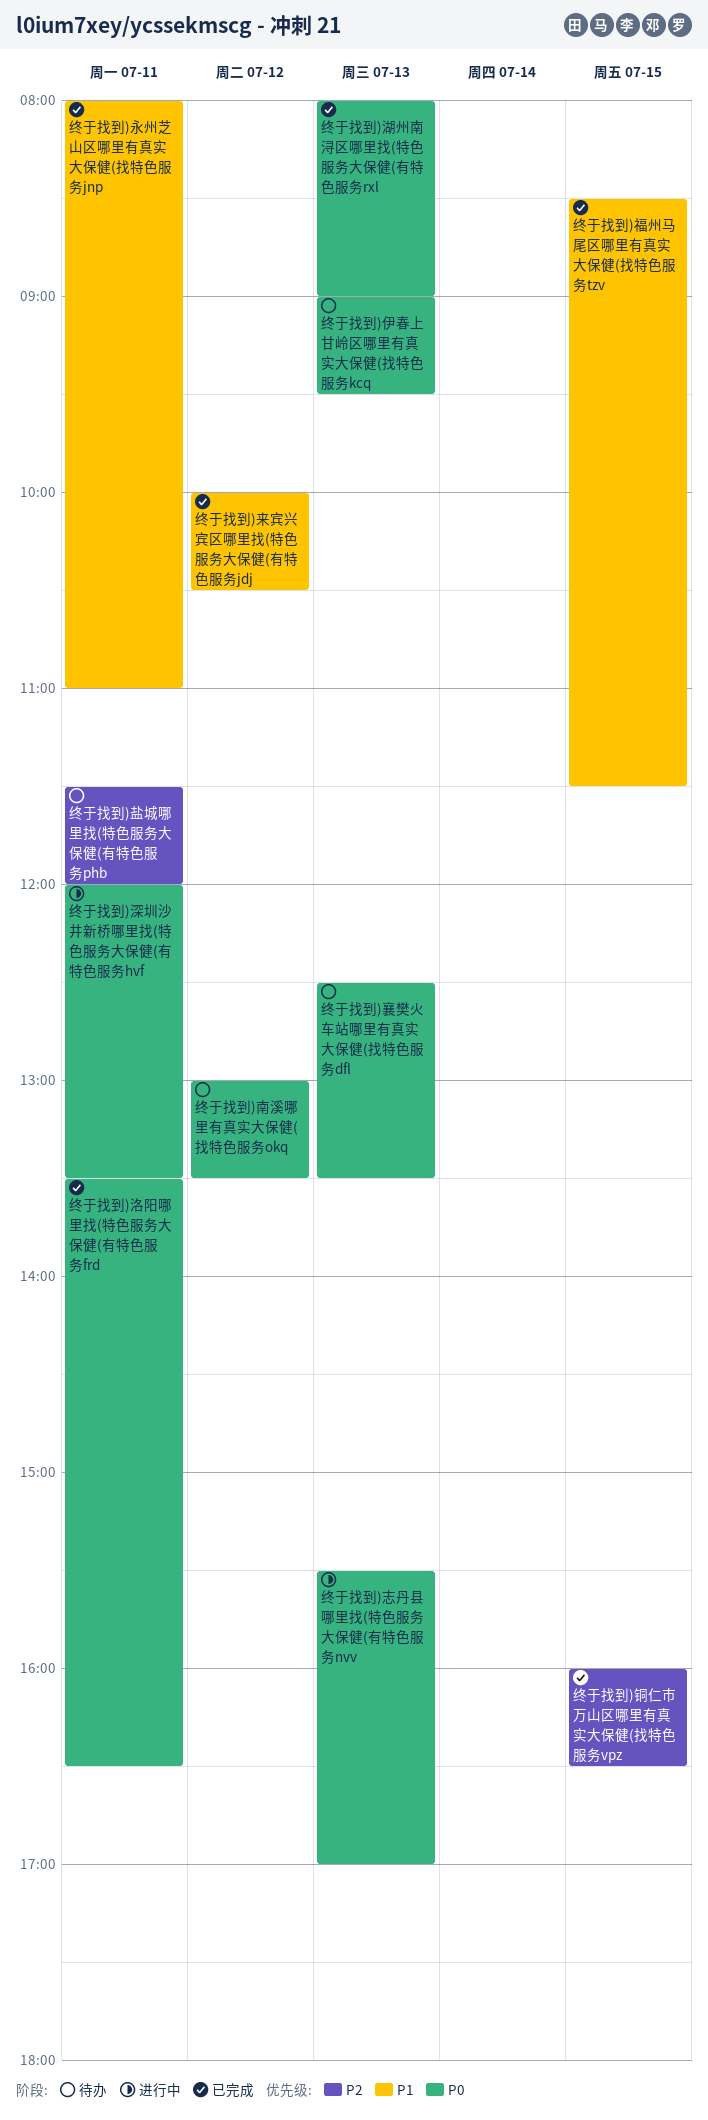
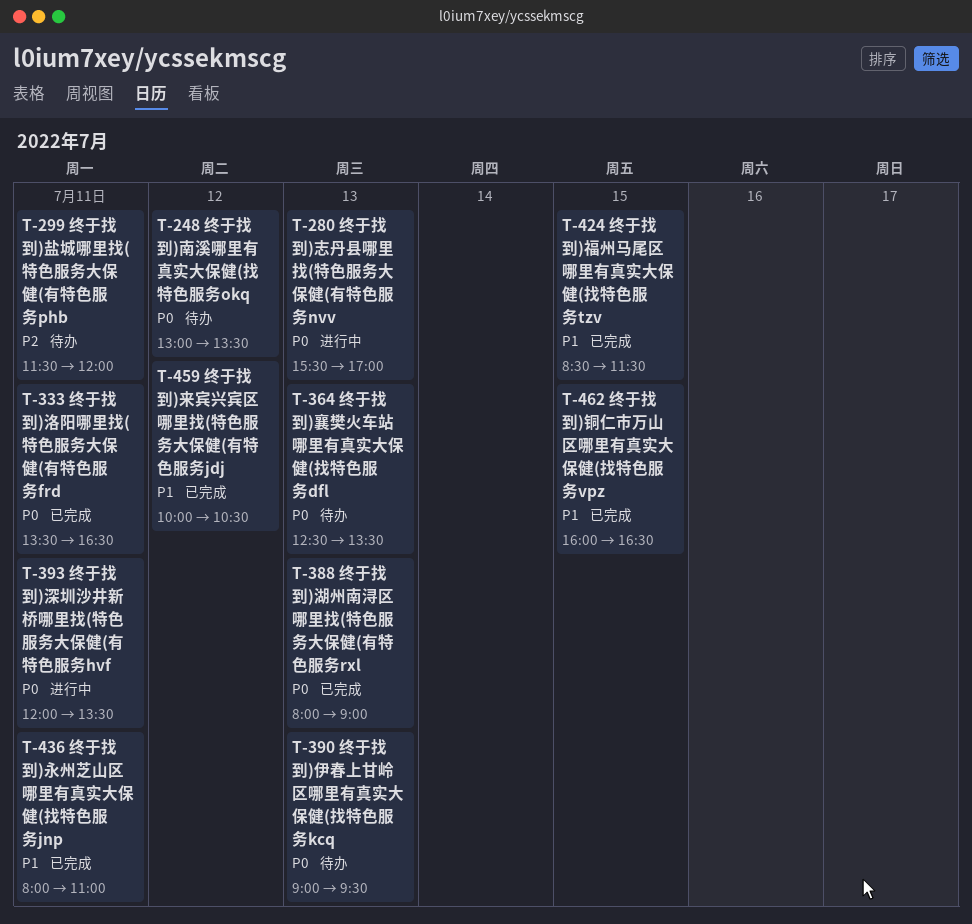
终于找到)铜仁市万山区哪里有真实大保健(找特色服务vpz, priority: P2 -> P1

